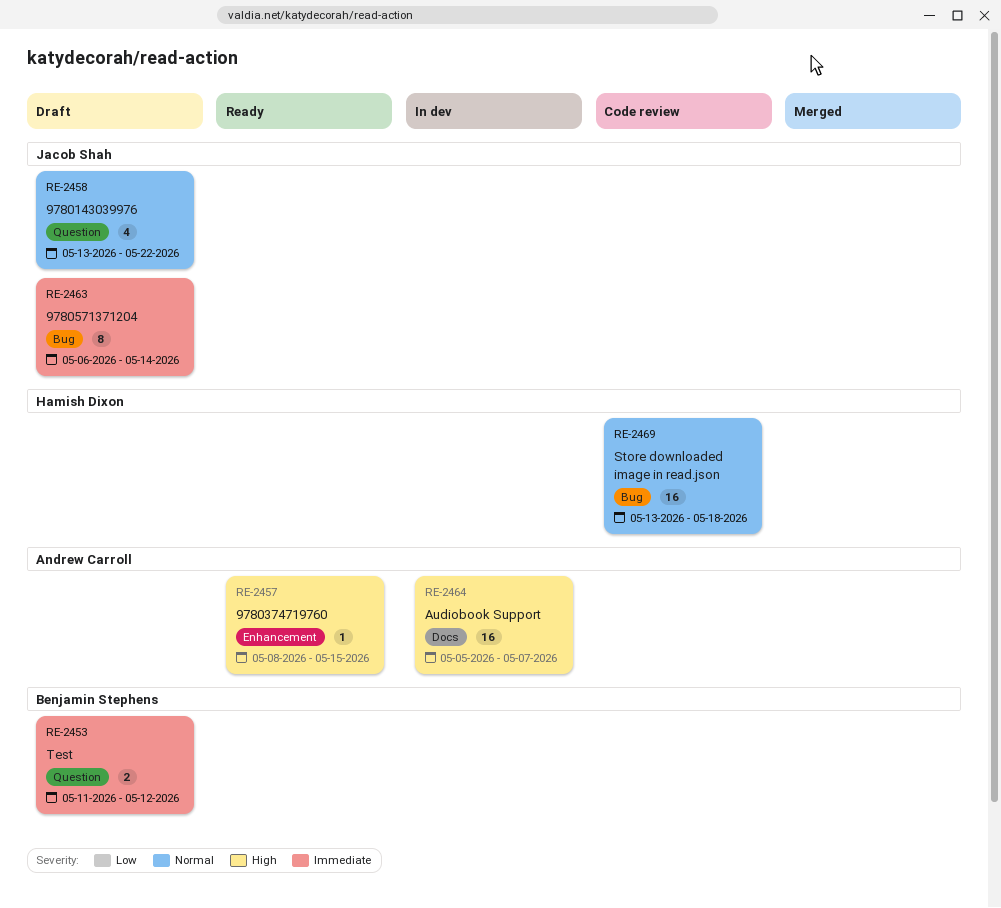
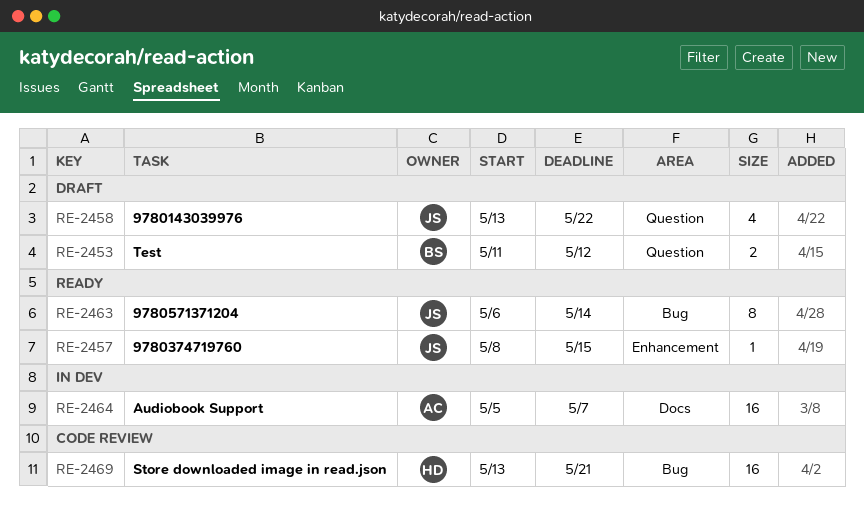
RE-2457, owner: Andrew Carroll -> Jacob Shah
RE-2463, status: Draft -> Ready
RE-2469, due: May 18 -> May 21

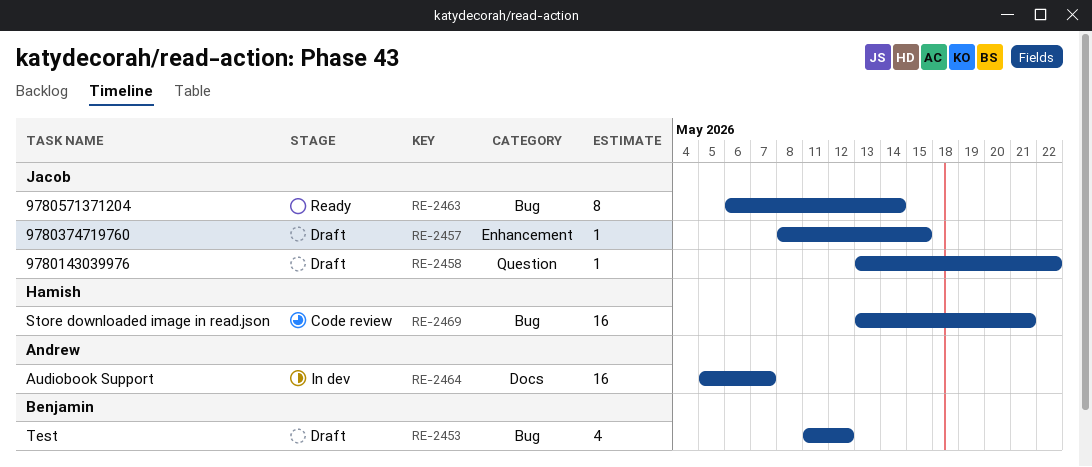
RE-2453, label: Question -> Bug
RE-2453, estimate: 2 -> 4
RE-2457, status: Ready -> Draft
RE-2458, estimate: 4 -> 1

